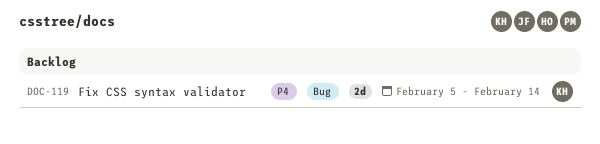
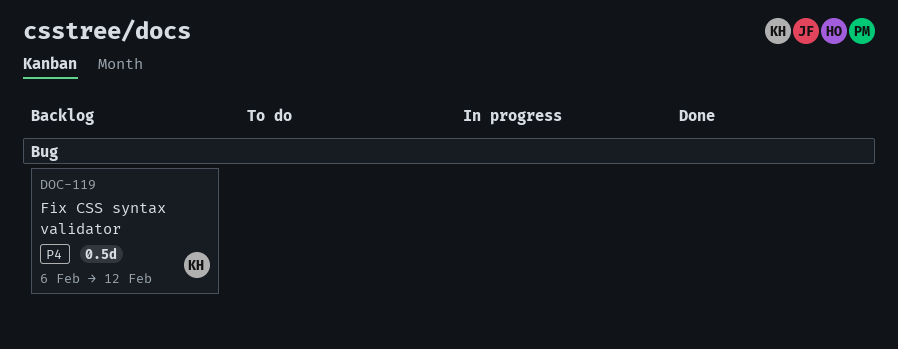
DOC-119, estimate: 2d -> 0.5d
DOC-119, start: Feb 5 -> Feb 6
DOC-119, due: Feb 14 -> Feb 12

